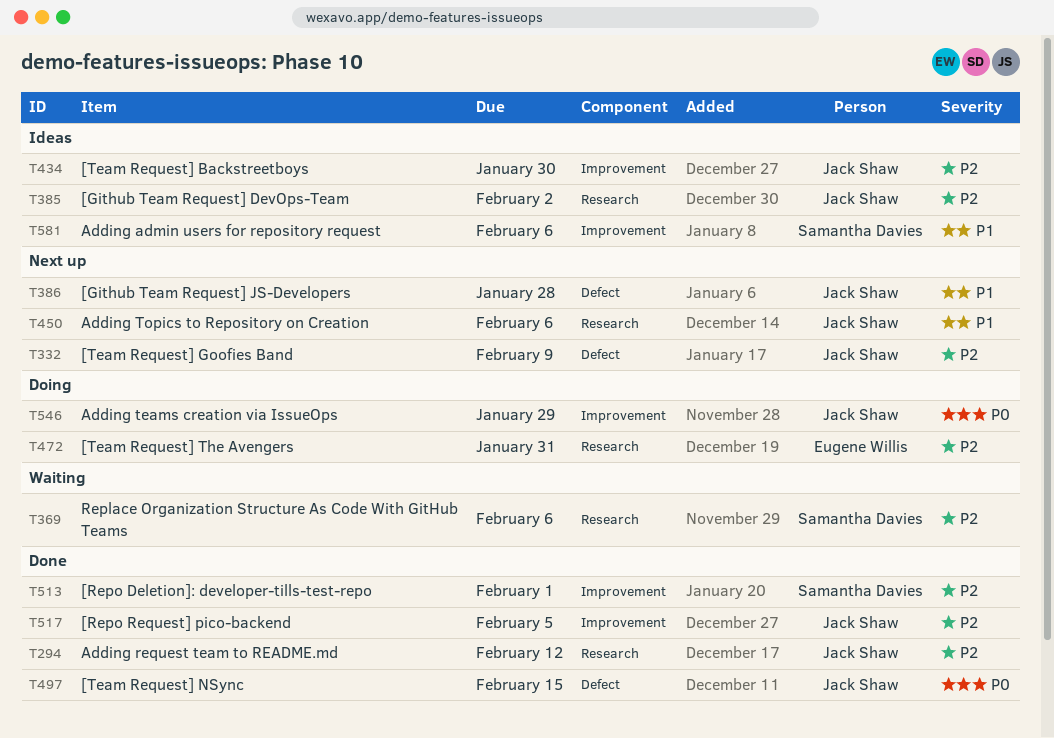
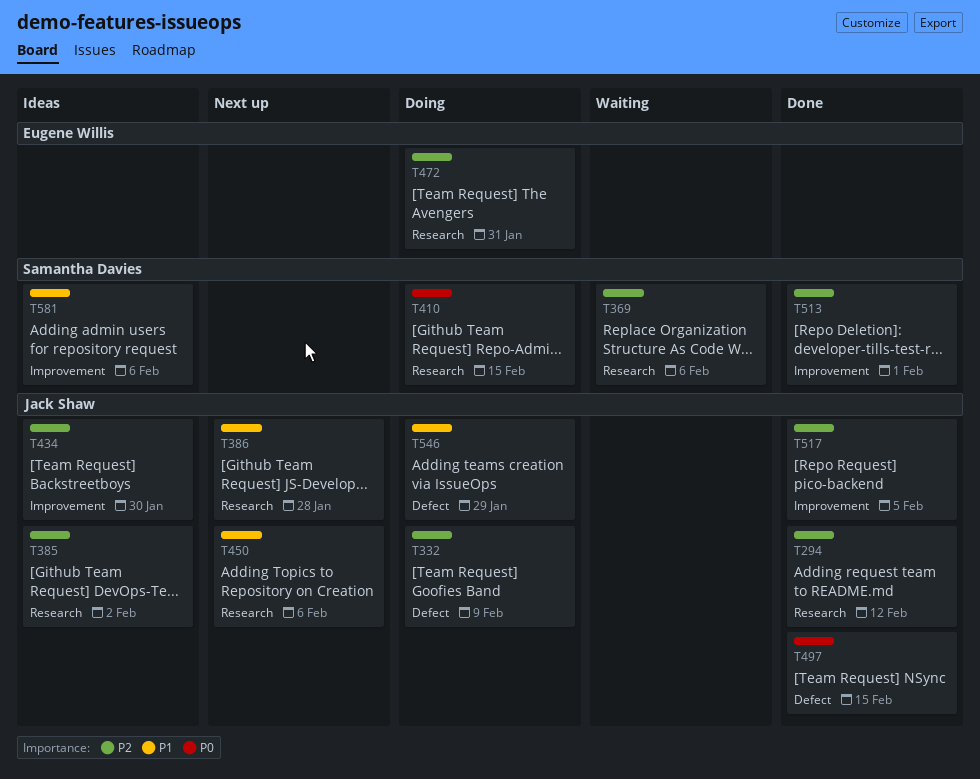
T332, status: Next up -> Doing
T386, label: Defect -> Research
T410: none -> present
T546, priority: P0 -> P1
T546, label: Improvement -> Defect

